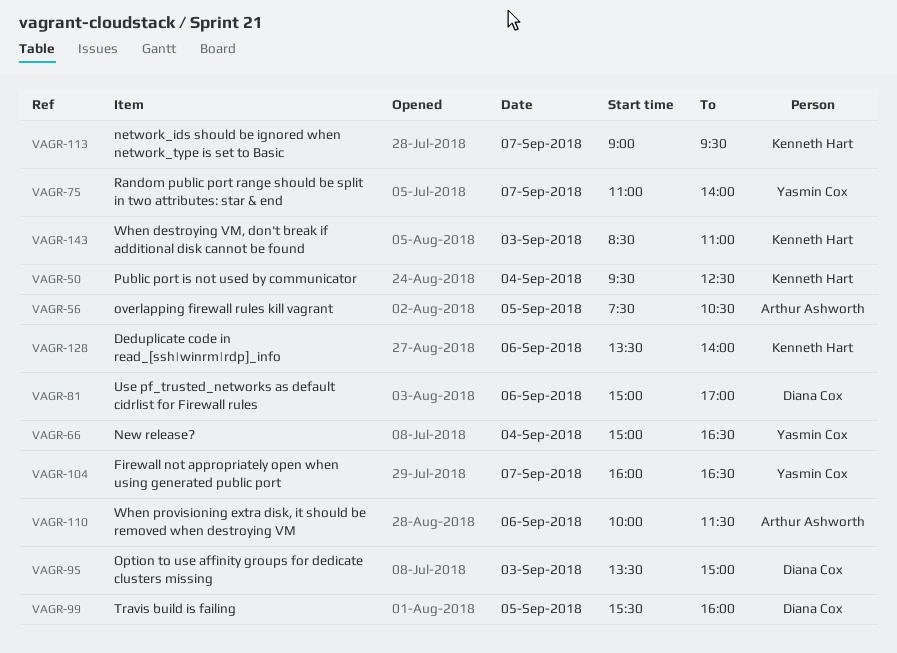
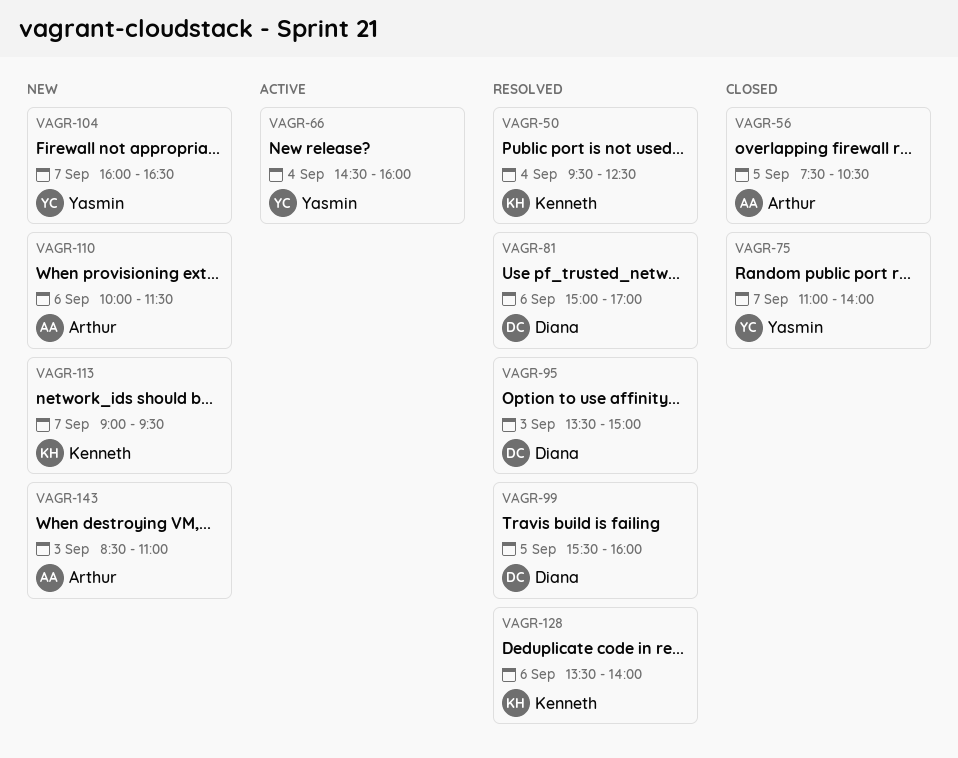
VAGR-66, begins: 15:00 -> 14:30
VAGR-66, ends: 16:30 -> 16:00
VAGR-143, owner: Kenneth Hart -> Arthur Ashworth

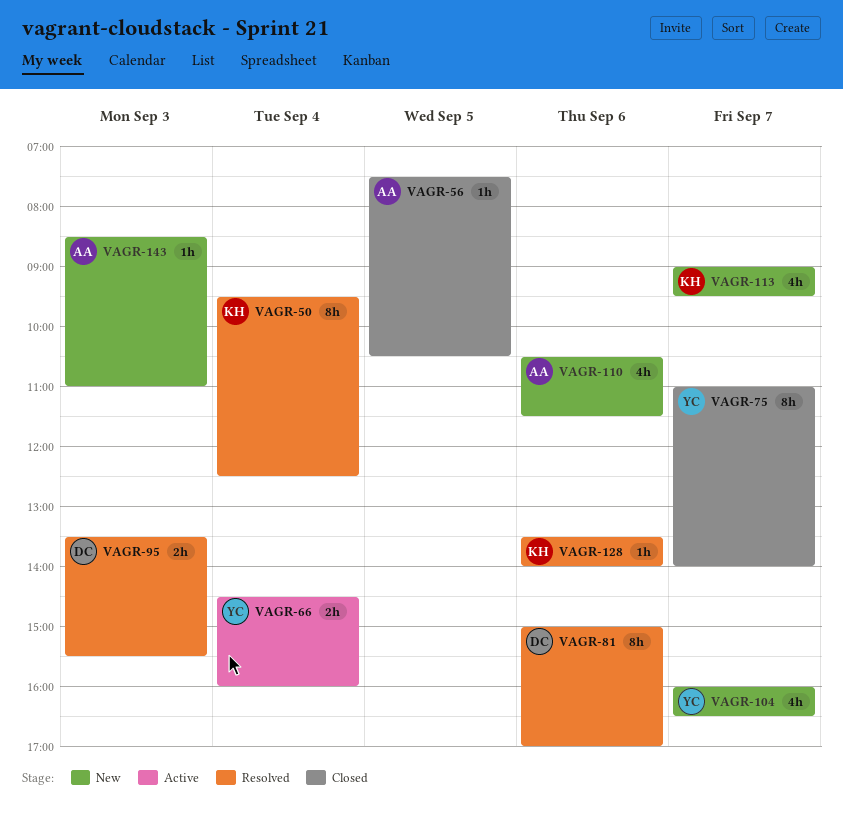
VAGR-95, ends: 15:00 -> 15:30
VAGR-99: present -> none
VAGR-110, begins: 10:00 -> 10:30

